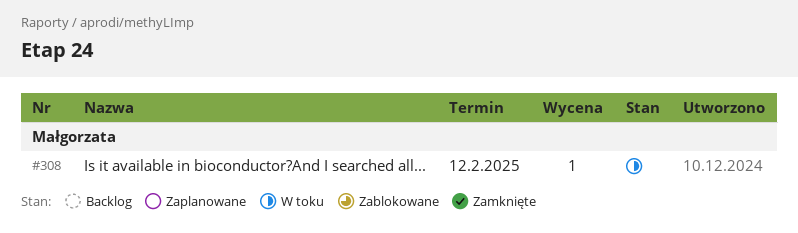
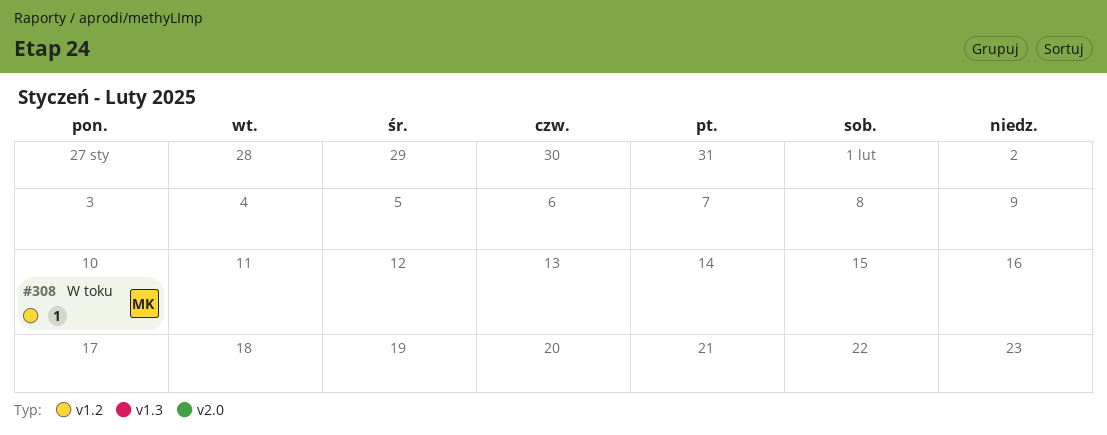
#308, due: Feb 12 -> Feb 10

